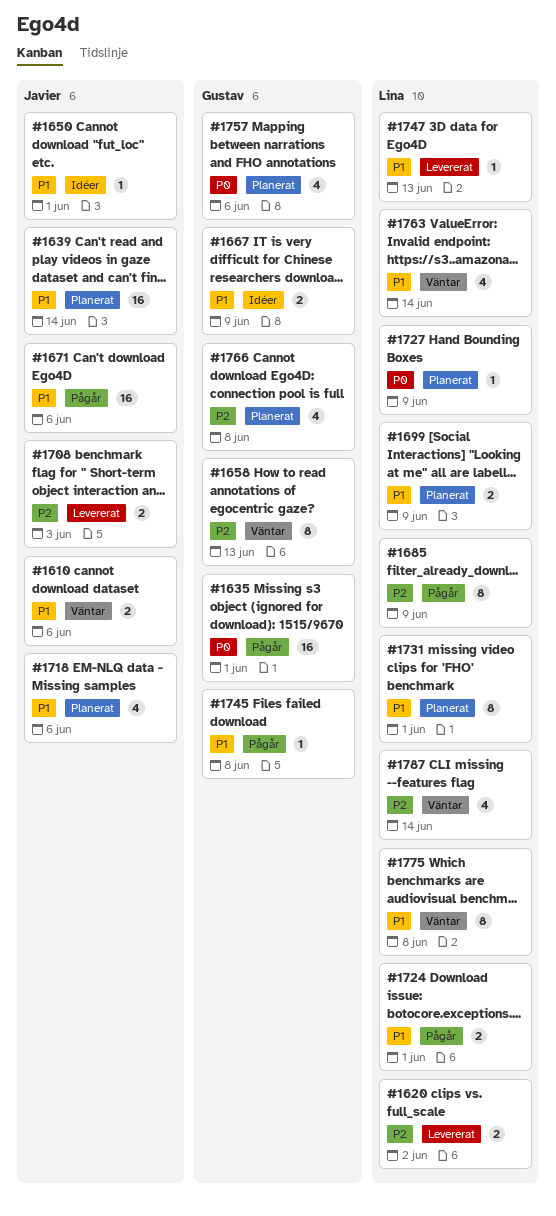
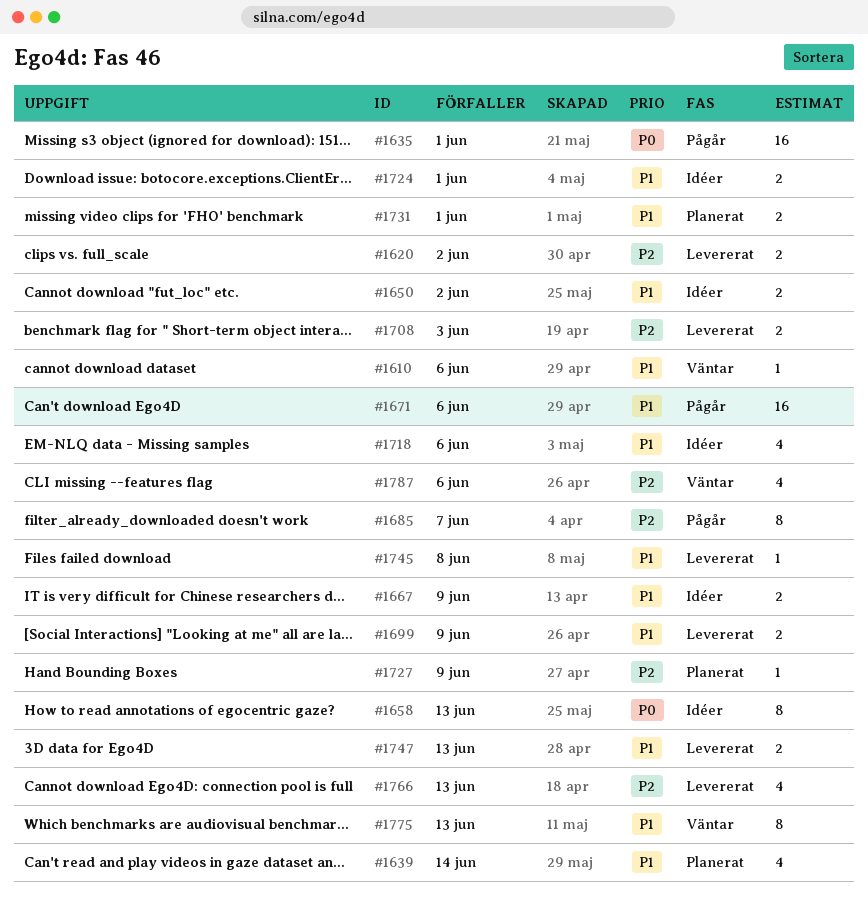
#1610, estimate: 2 -> 1
#1639, estimate: 16 -> 4
#1650, estimate: 1 -> 2
#1650, due: Jun 1 -> Jun 2
#1658, status: Väntar -> Idéer
#1658, priority: P2 -> P0
#1685, due: Jun 9 -> Jun 7
#1699, status: Planerat -> Levererat
#1718, status: Planerat -> Idéer
#1724, status: Pågår -> Idéer
#1727, priority: P0 -> P2
#1731, estimate: 8 -> 2
#1745, status: Pågår -> Levererat
#1747, estimate: 1 -> 2
#1757: present -> none
#1763: present -> none
#1766, status: Planerat -> Levererat
#1766, due: Jun 8 -> Jun 13
#1775, due: Jun 8 -> Jun 13
#1787, due: Jun 14 -> Jun 6

